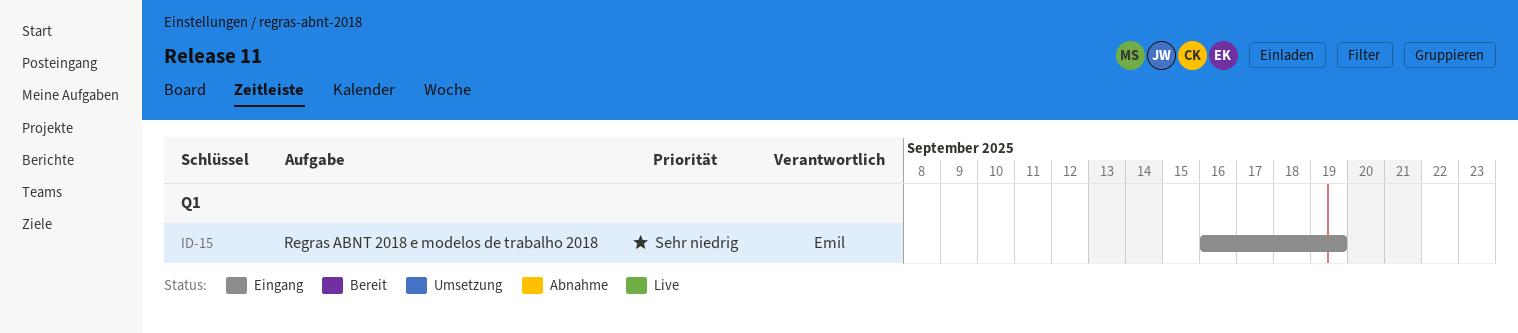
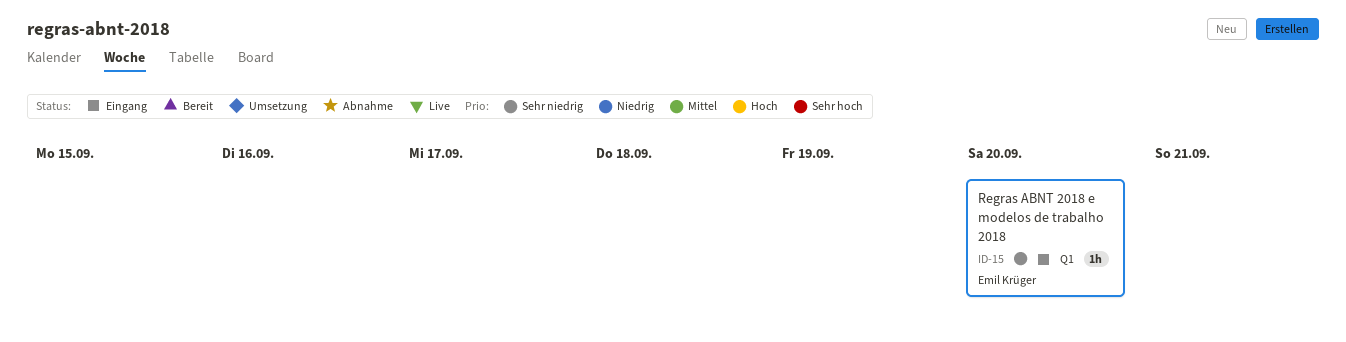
ID-15, due: Sep 19 -> Sep 20

